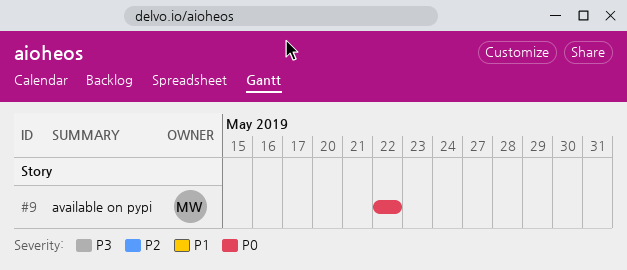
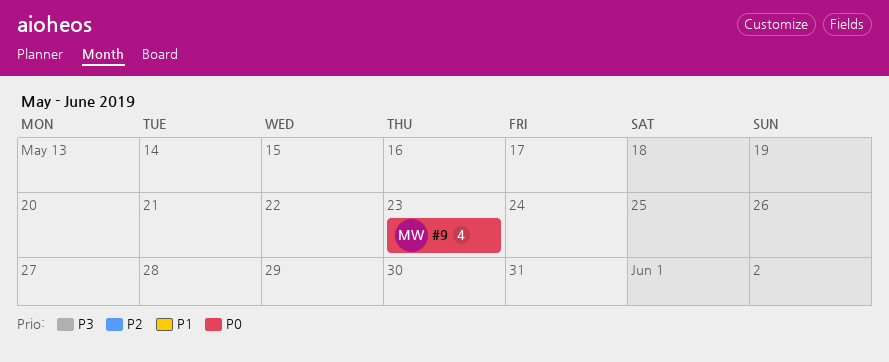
#9, start: May 22 -> May 23
#9, due: May 22 -> May 23

